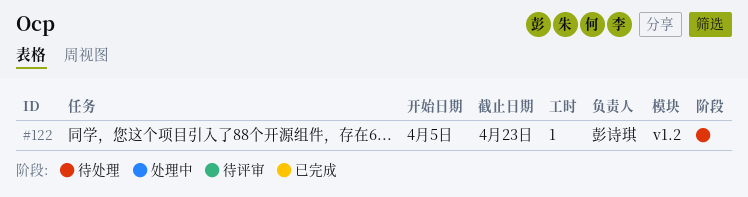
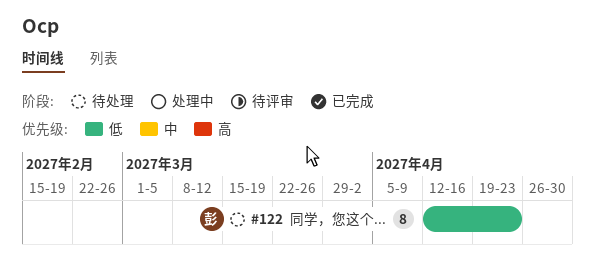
#122, estimate: 1 -> 8
#122, start: Apr 5 -> Apr 12

